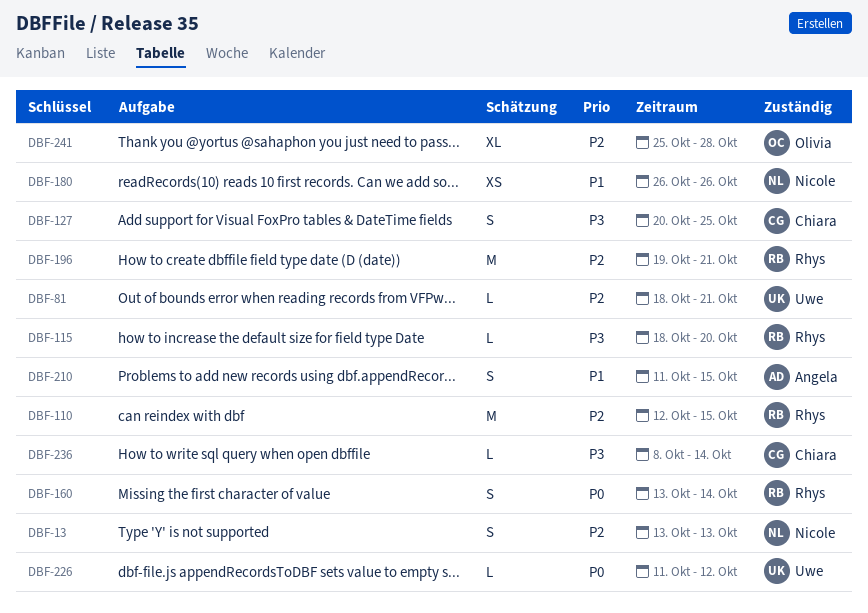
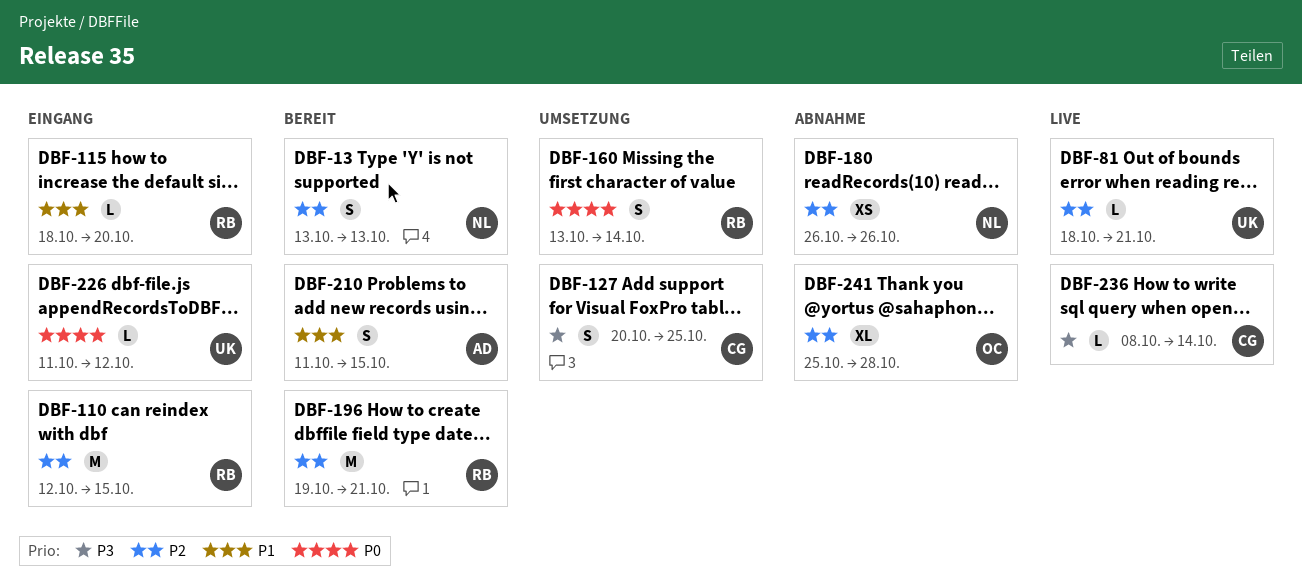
DBF-115, priority: P3 -> P1
DBF-180, priority: P1 -> P2

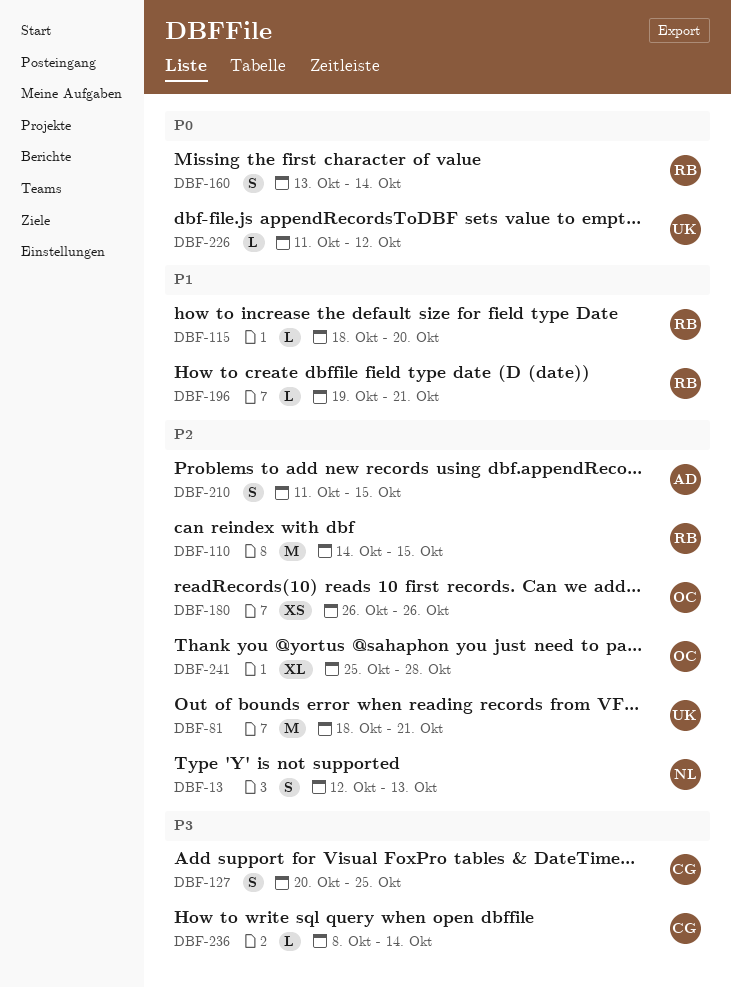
DBF-13, start: Oct 13 -> Oct 12
DBF-81, estimate: L -> M
DBF-110, start: Oct 12 -> Oct 14
DBF-180, owner: NL -> OC
DBF-196, priority: P2 -> P1
DBF-196, estimate: M -> L
DBF-210, priority: P1 -> P2

